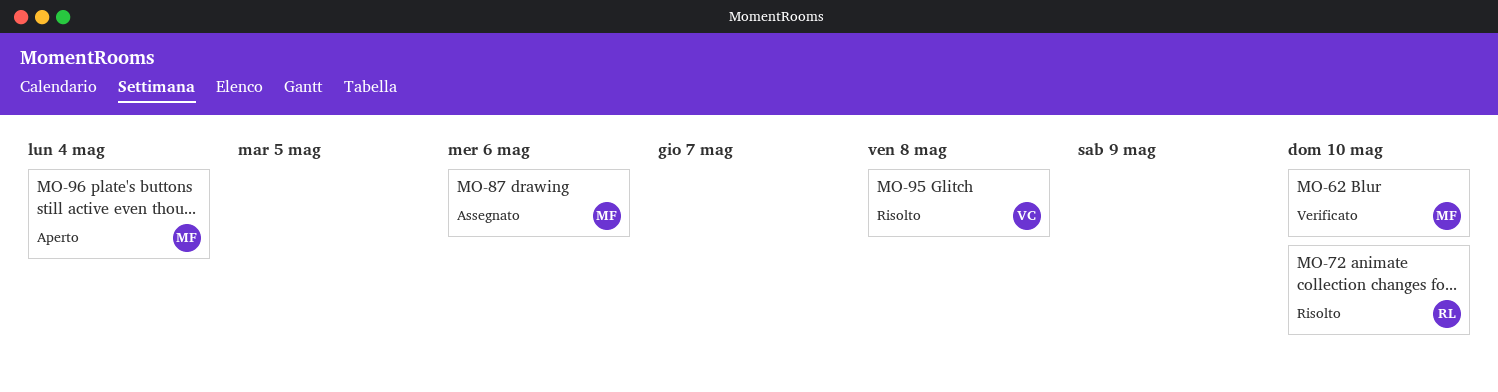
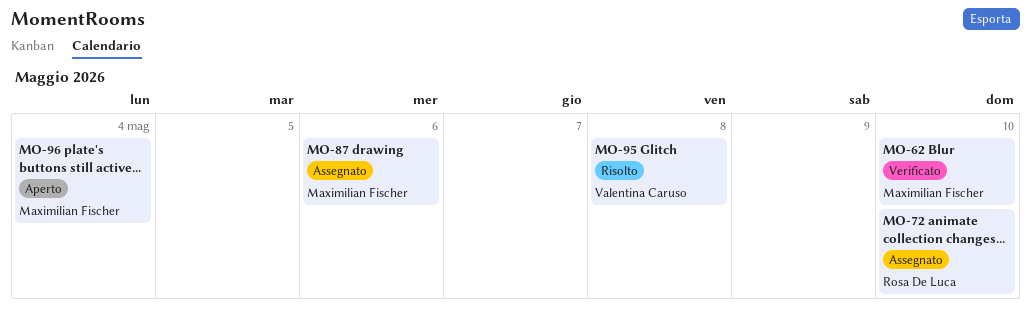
MO-72, status: Risolto -> Assegnato

